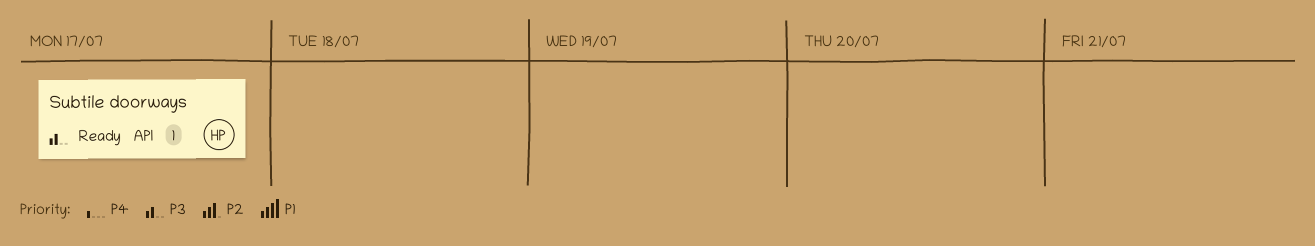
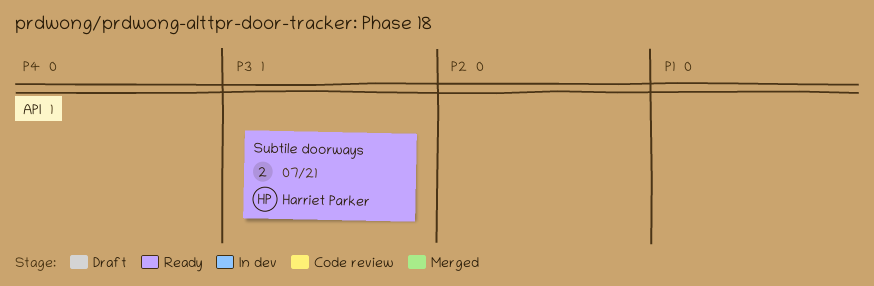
Subtile doorways, estimate: 1 -> 2
Subtile doorways, due: Jul 17 -> Jul 21

